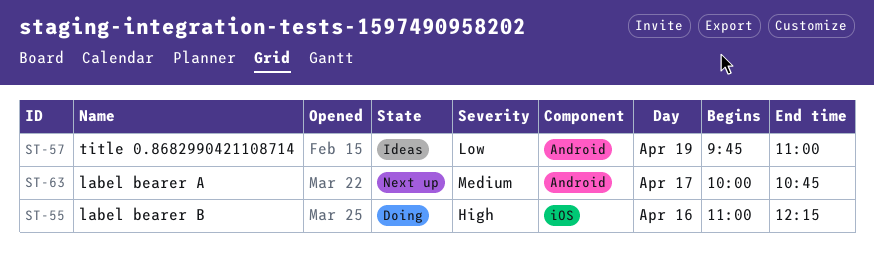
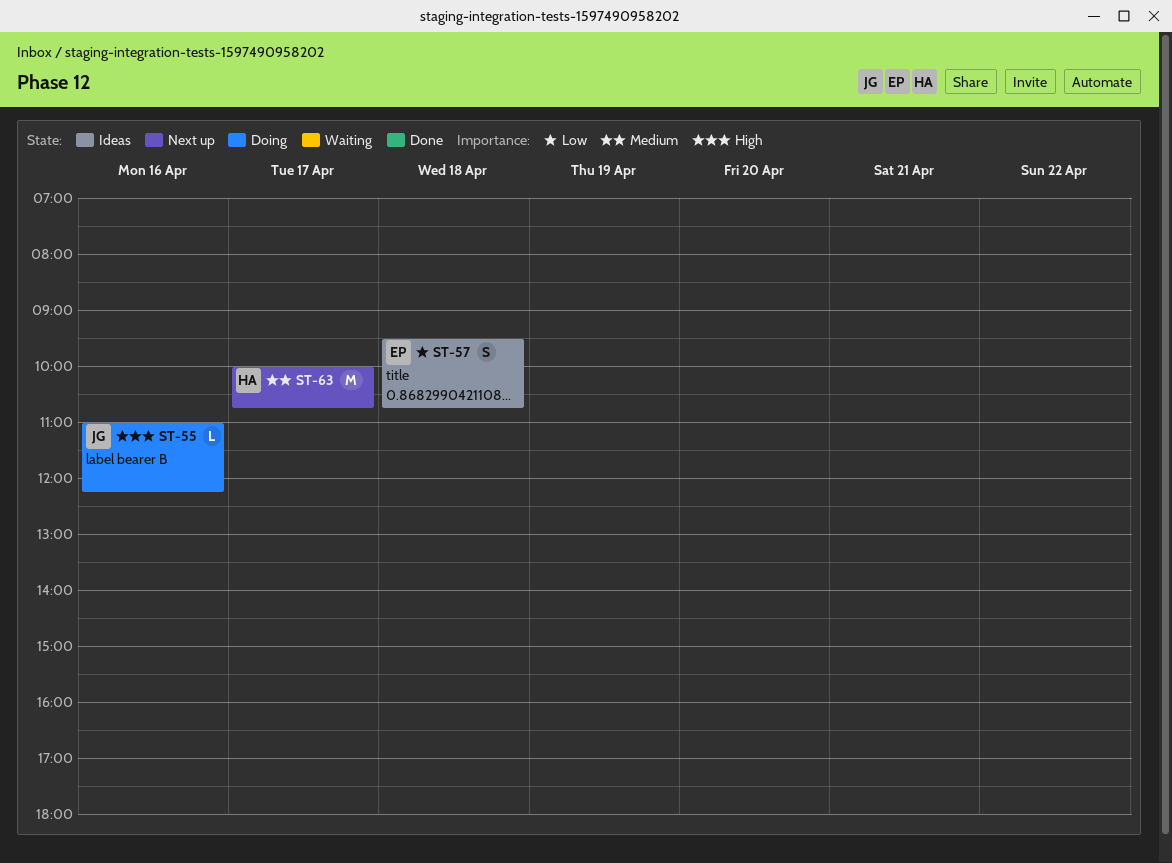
ST-57, day: Apr 19 -> Apr 18
ST-57, begins: 09:45 -> 09:30
ST-57, ends: 11:00 -> 10:45

